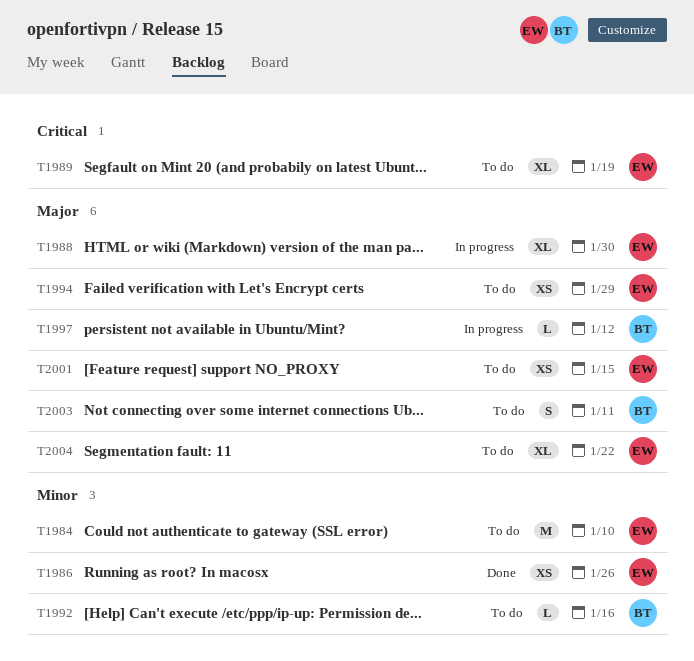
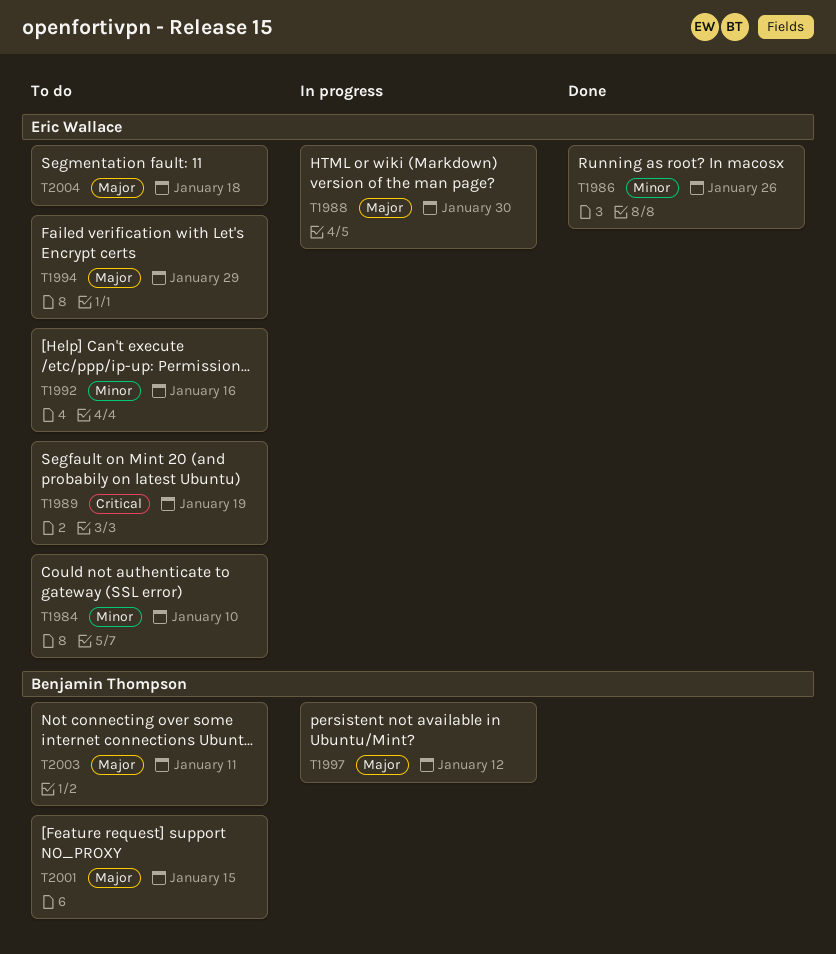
T1992, owner: Benjamin Thompson -> Eric Wallace
T2001, owner: Eric Wallace -> Benjamin Thompson
T2004, due: Jan 22 -> Jan 18

